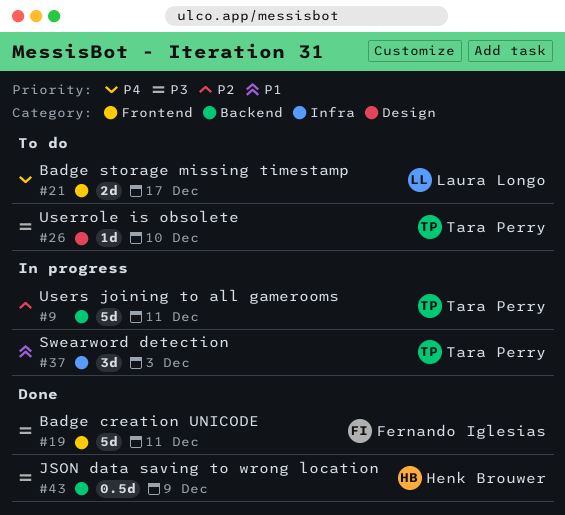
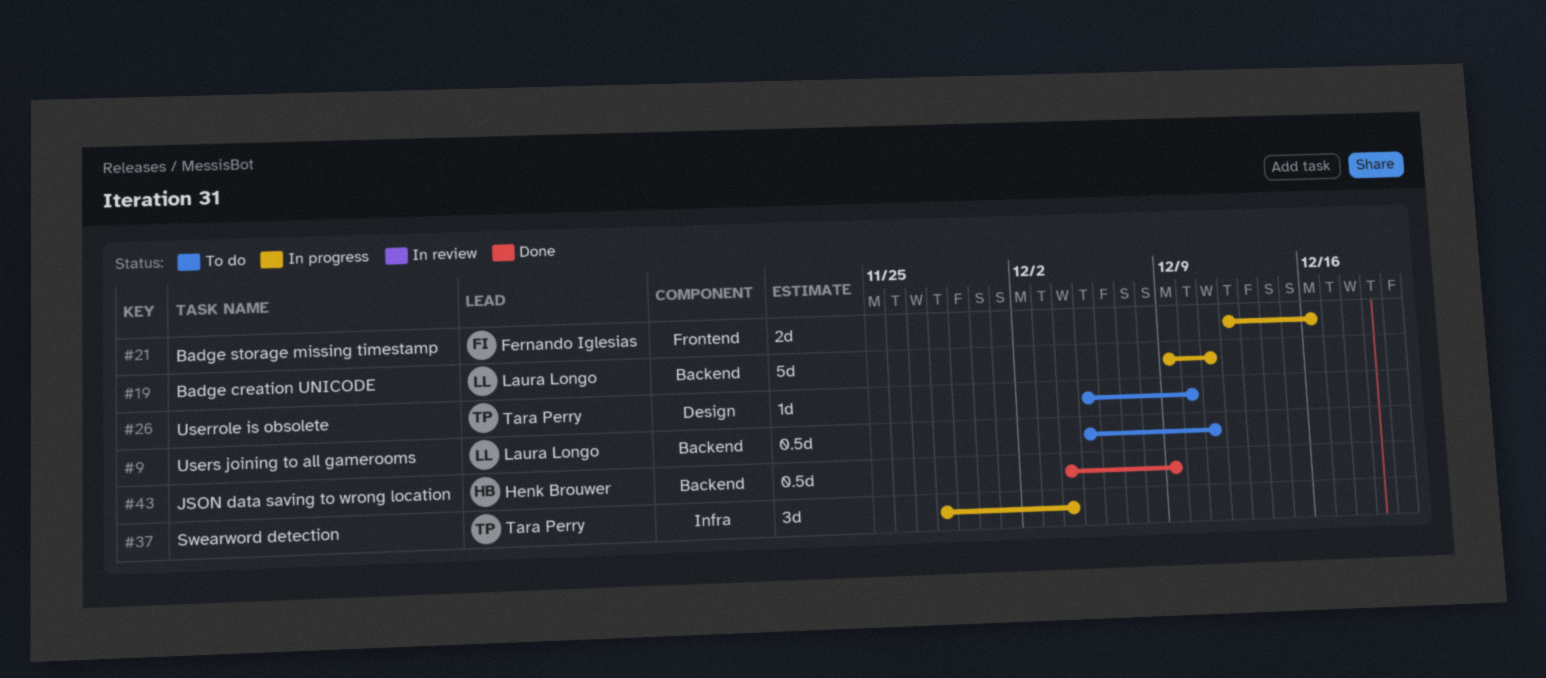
#9, status: In progress -> To do
#9, owner: Tara Perry -> Laura Longo
#9, estimate: 5d -> 0.5d
#19, status: Done -> In progress
#19, owner: Fernando Iglesias -> Laura Longo
#19, label: Frontend -> Backend
#21, status: To do -> In progress
#21, owner: Laura Longo -> Fernando Iglesias
#21, due: Dec 17 -> Dec 16
#37, due: Dec 3 -> Dec 4

